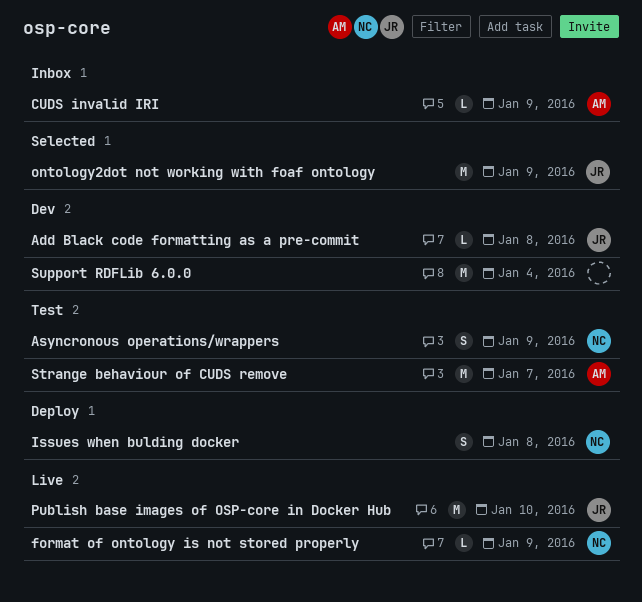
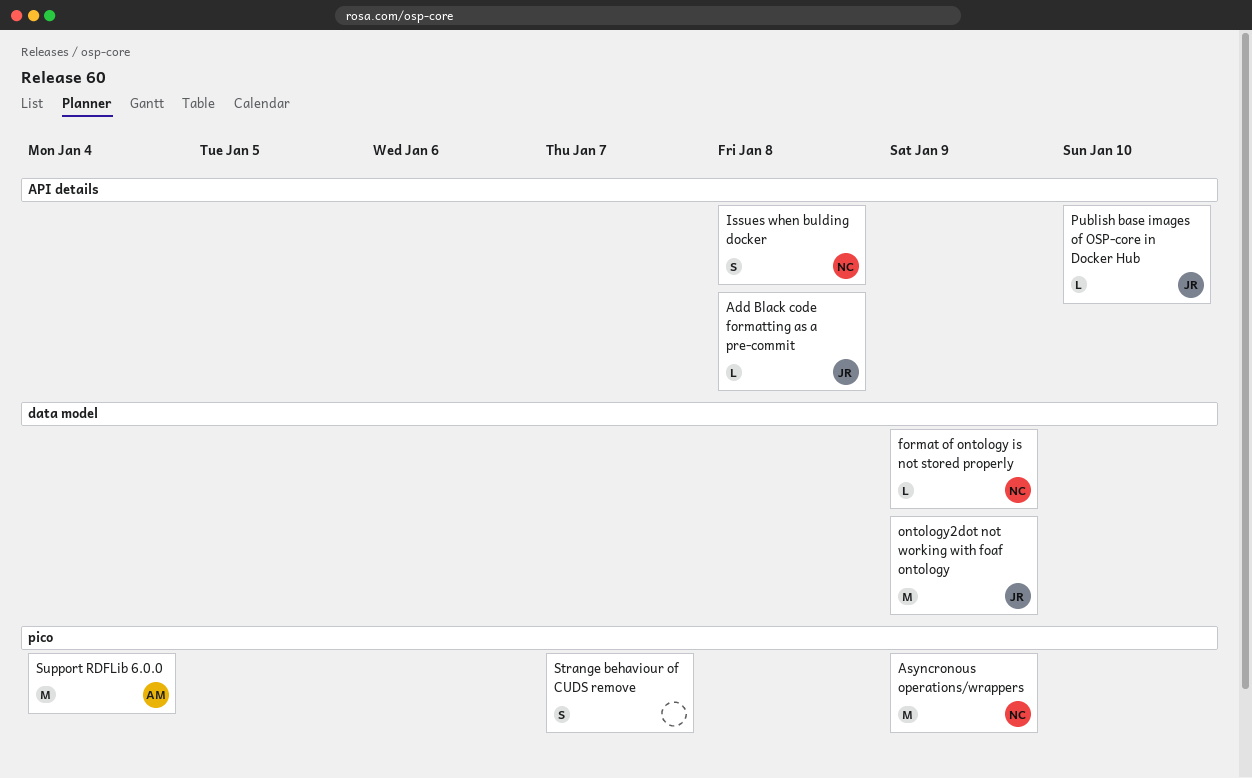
Asyncronous operations/wrappers, estimate: S -> M
CUDS invalid IRI: present -> none
Publish base images of OSP-core in Docker Hub, estimate: M -> L
Strange behaviour of CUDS remove, owner: AM -> none
Strange behaviour of CUDS remove, estimate: M -> S
Support RDFLib 6.0.0, owner: none -> AM

